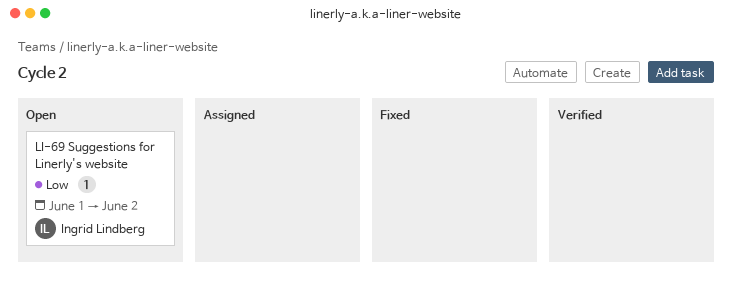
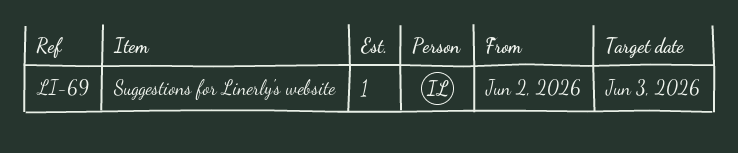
LI-69, start: Jun 1 -> Jun 2
LI-69, due: Jun 2 -> Jun 3

